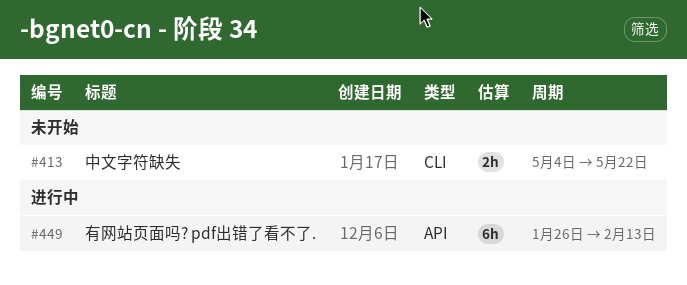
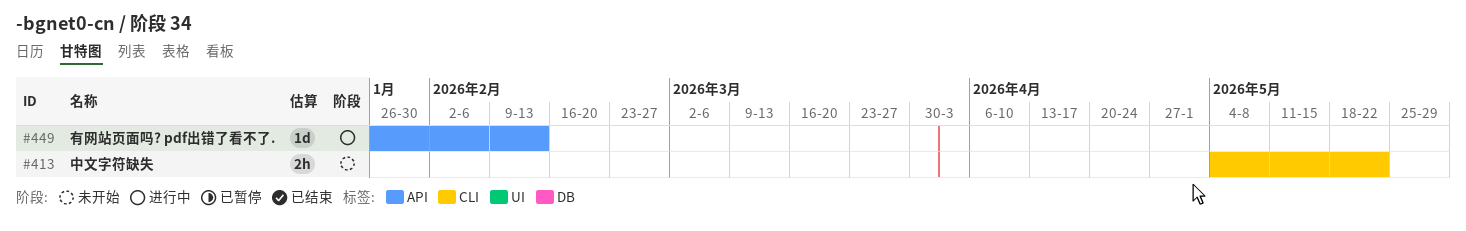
#449, estimate: 6h -> 1d

